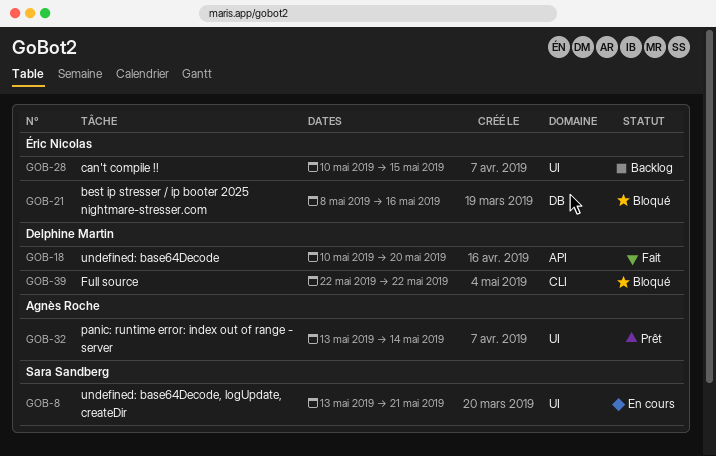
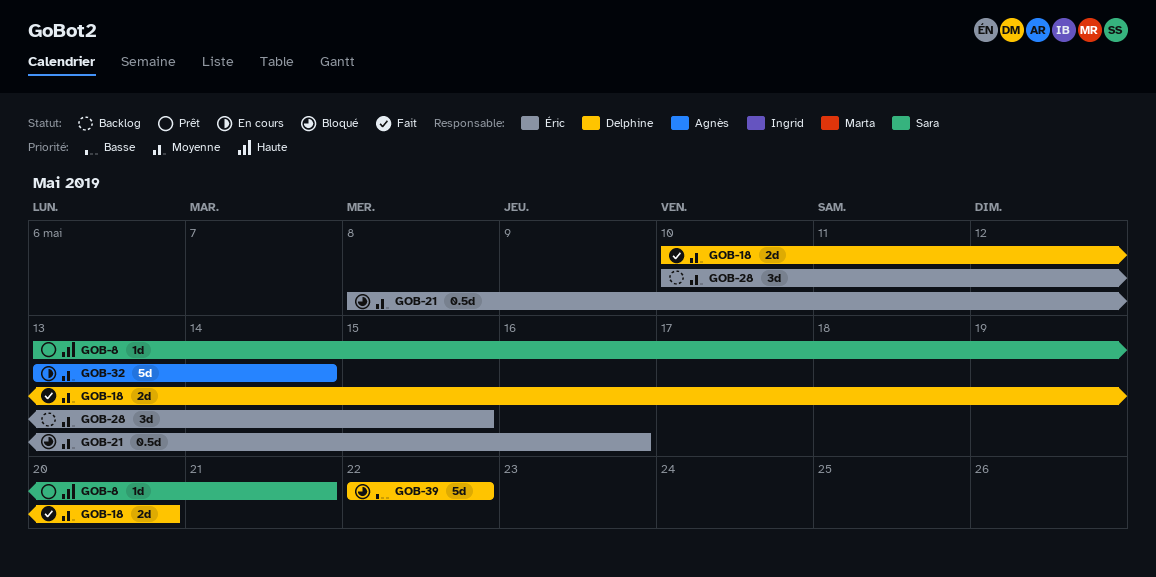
GOB-8, status: En cours -> Prêt
GOB-32, status: Prêt -> En cours

